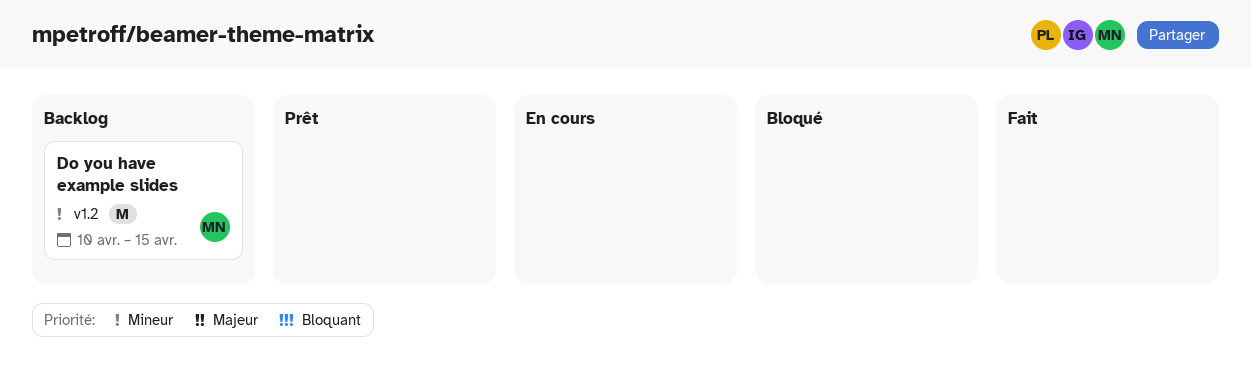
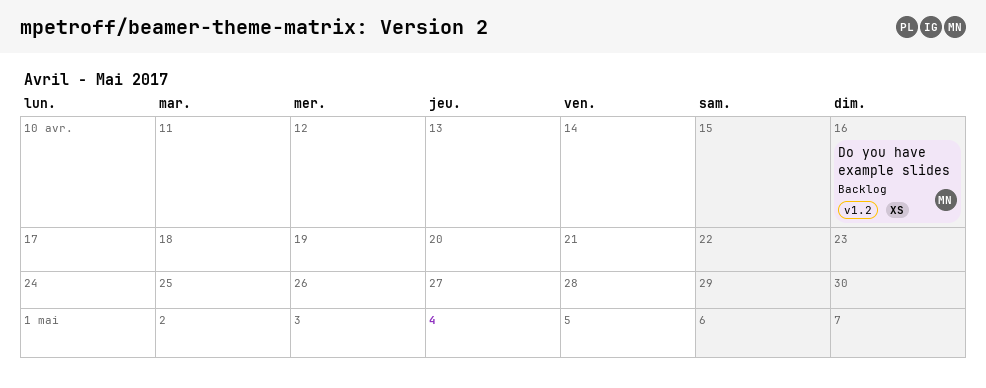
Do you have example slides, estimate: M -> XS
Do you have example slides, due: Apr 15 -> Apr 16

